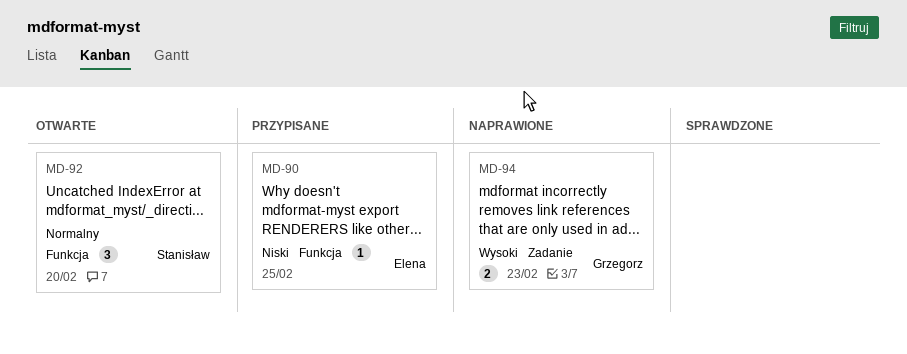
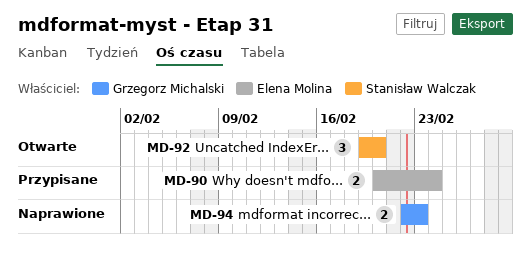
MD-90, estimate: 1 -> 2
MD-90, due: Feb 25 -> Feb 24

